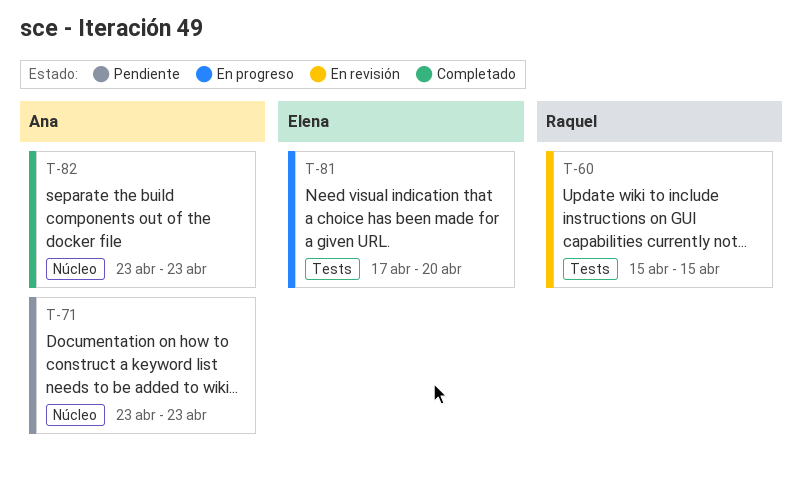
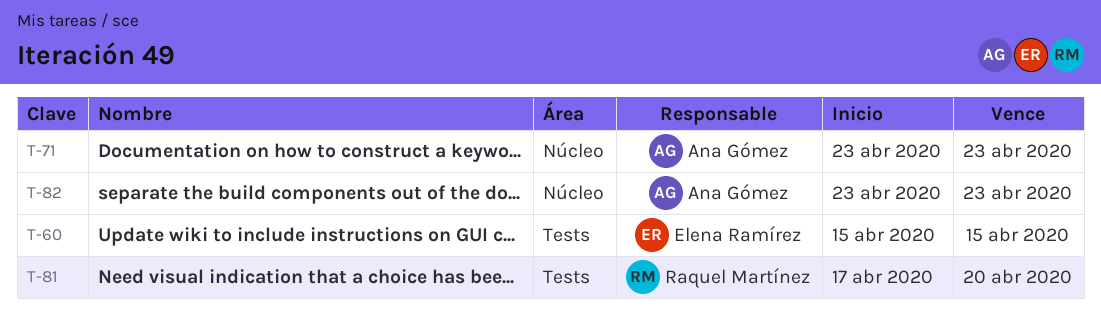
T-60, owner: Raquel Martínez -> Elena Ramírez
T-81, owner: Elena Ramírez -> Raquel Martínez

